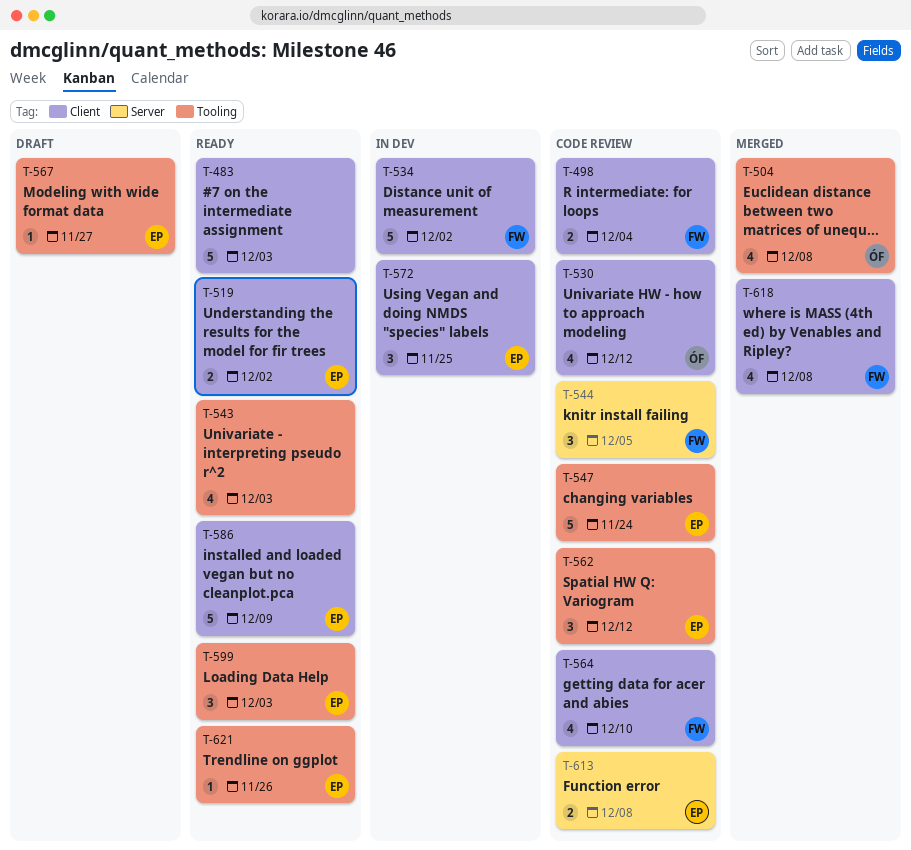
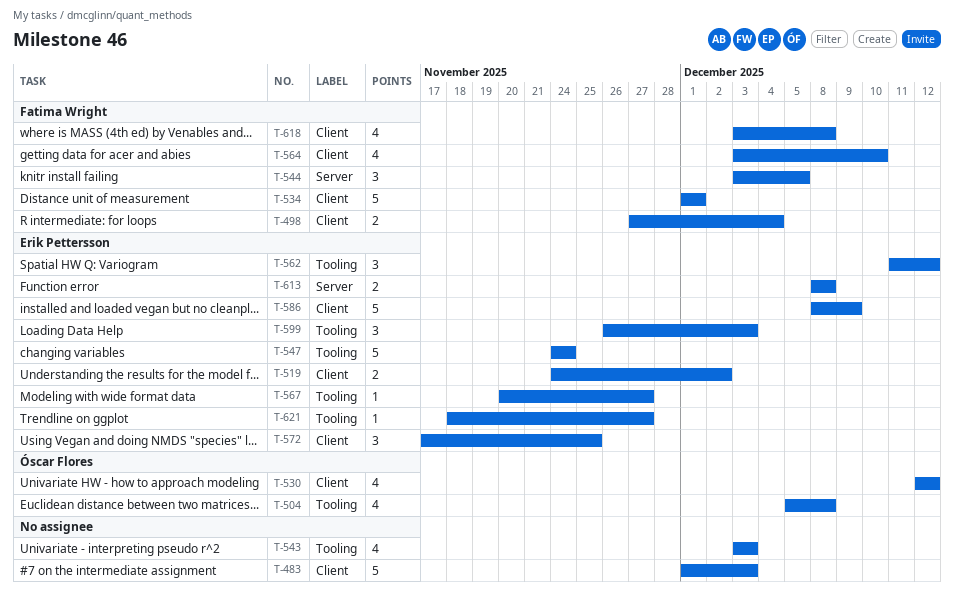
T-534, due: Dec 2 -> Dec 1
T-621, due: Nov 26 -> Nov 27

